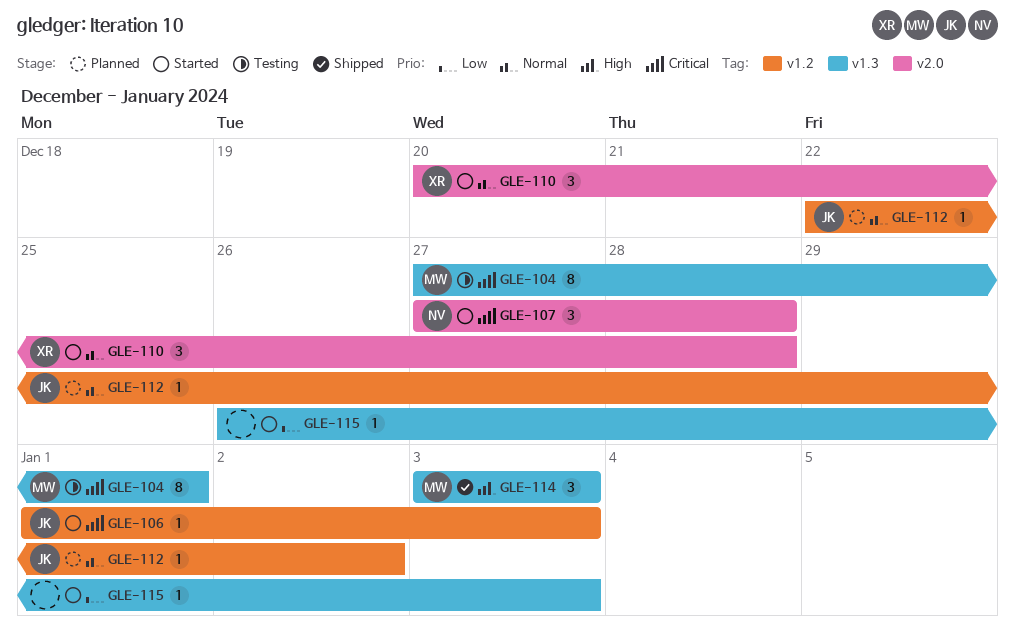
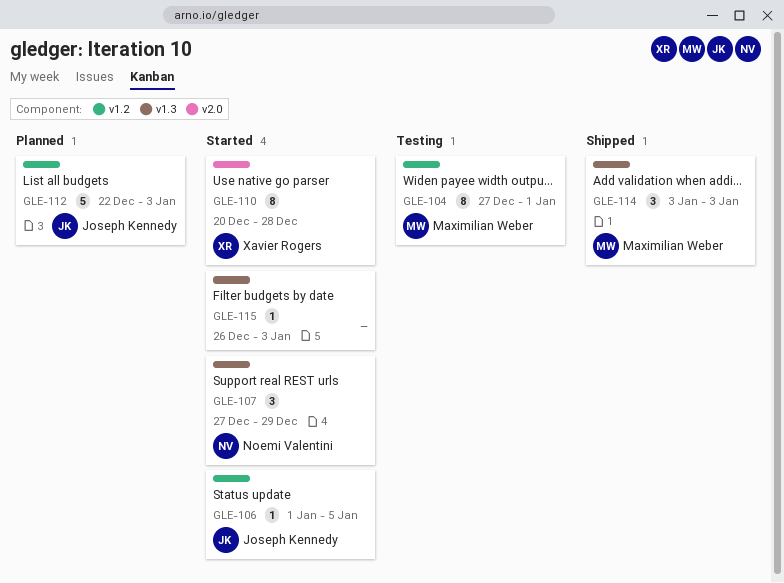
GLE-104, label: v1.3 -> v1.2
GLE-106, due: Jan 3 -> Jan 5
GLE-107, label: v2.0 -> v1.3
GLE-107, due: Dec 28 -> Dec 29
GLE-110, estimate: 3 -> 8
GLE-112, estimate: 1 -> 5
GLE-112, due: Jan 2 -> Jan 3

